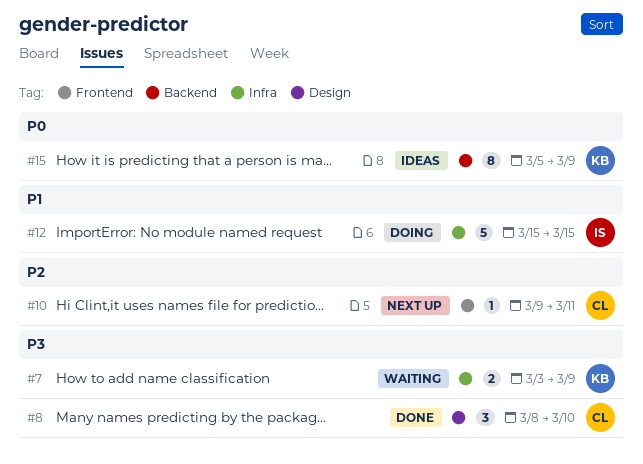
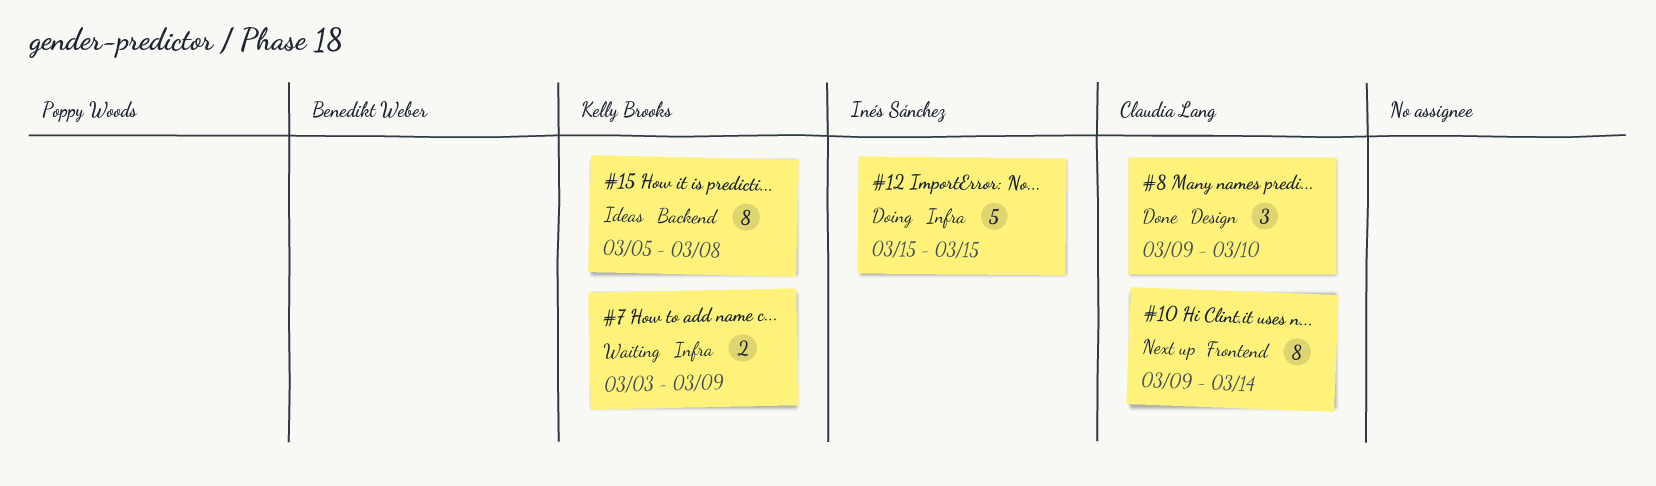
#8, start: Mar 8 -> Mar 9
#10, estimate: 1 -> 8
#10, due: Mar 11 -> Mar 14
#15, due: Mar 9 -> Mar 8

